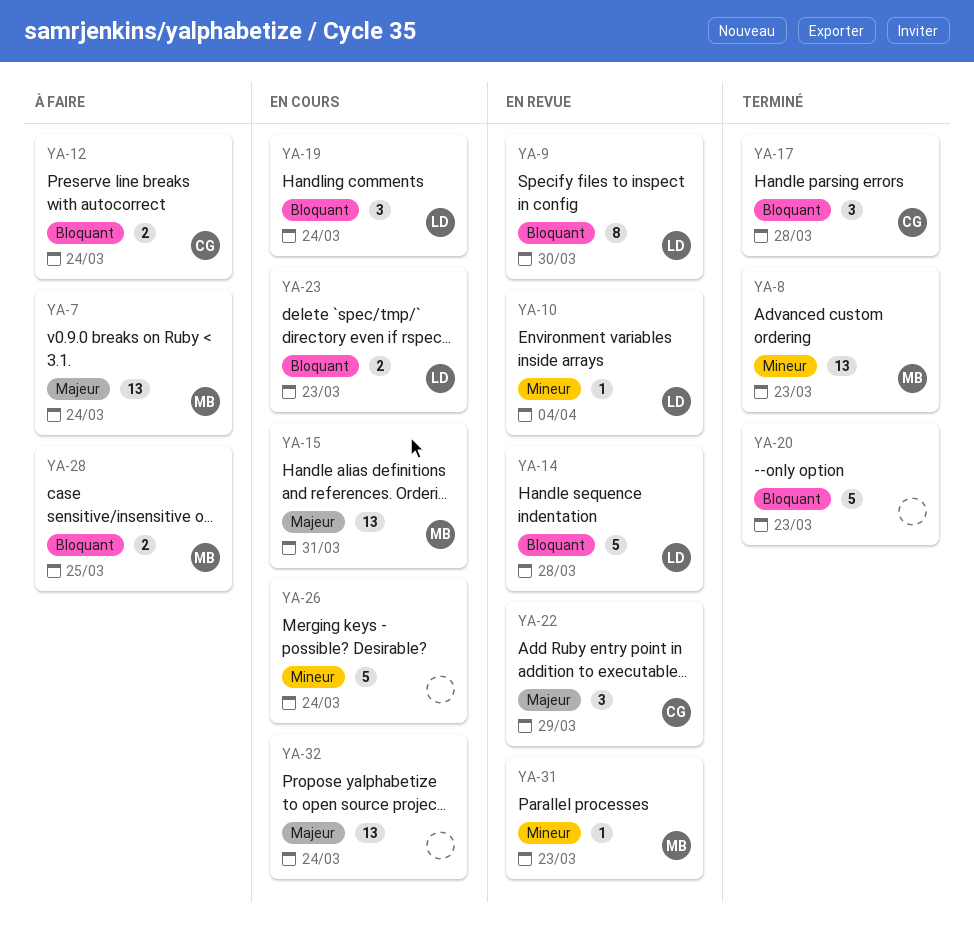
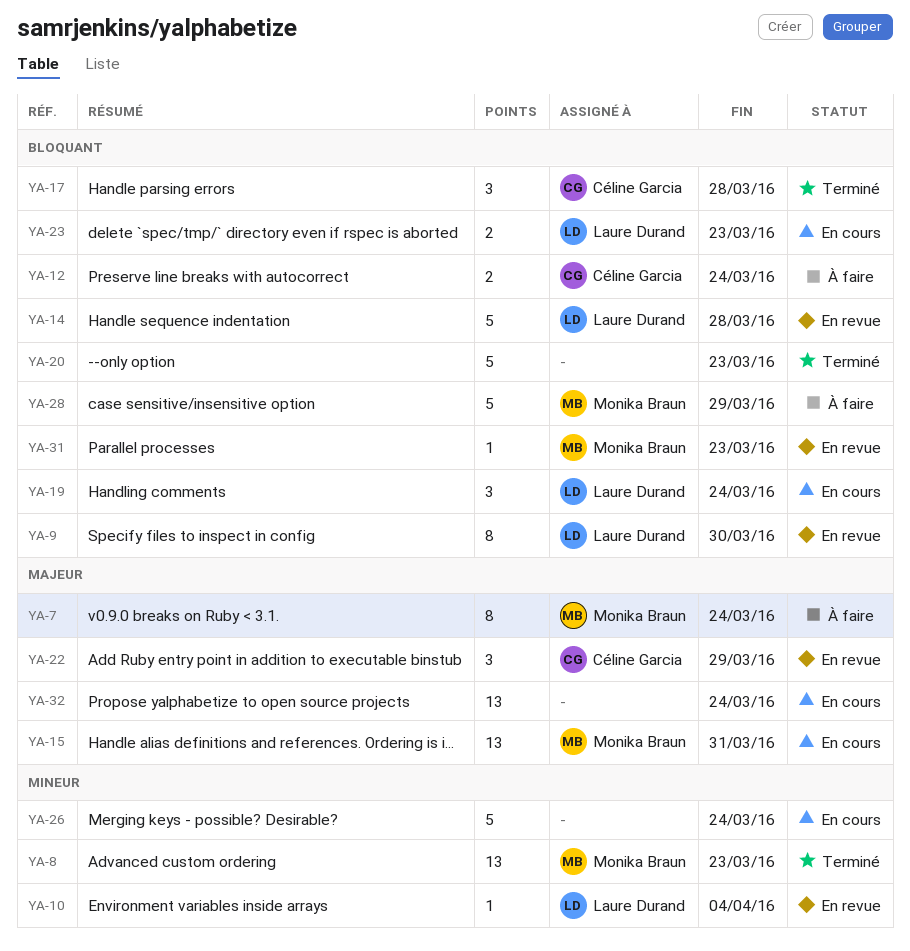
YA-7, estimate: 13 -> 8
YA-28, estimate: 2 -> 5
YA-28, due: Mar 25 -> Mar 29
YA-31, priority: Mineur -> Bloquant

